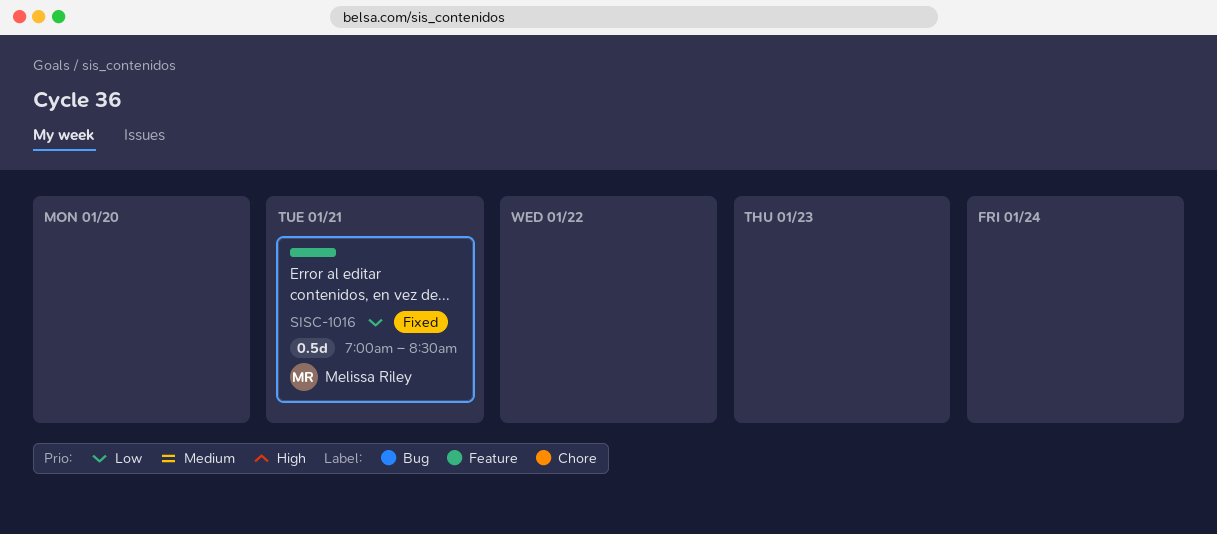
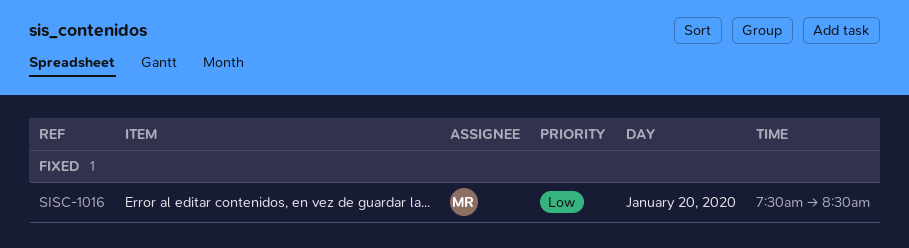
SISC-1016, day: Jan 21 -> Jan 20
SISC-1016, begins: 07:00 -> 07:30

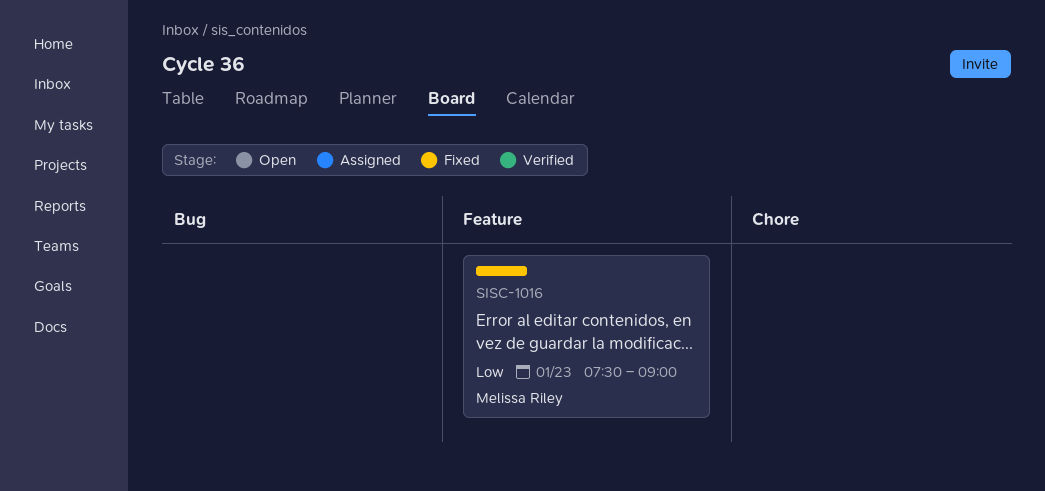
SISC-1016, day: Jan 20 -> Jan 23
SISC-1016, ends: 08:30 -> 09:00

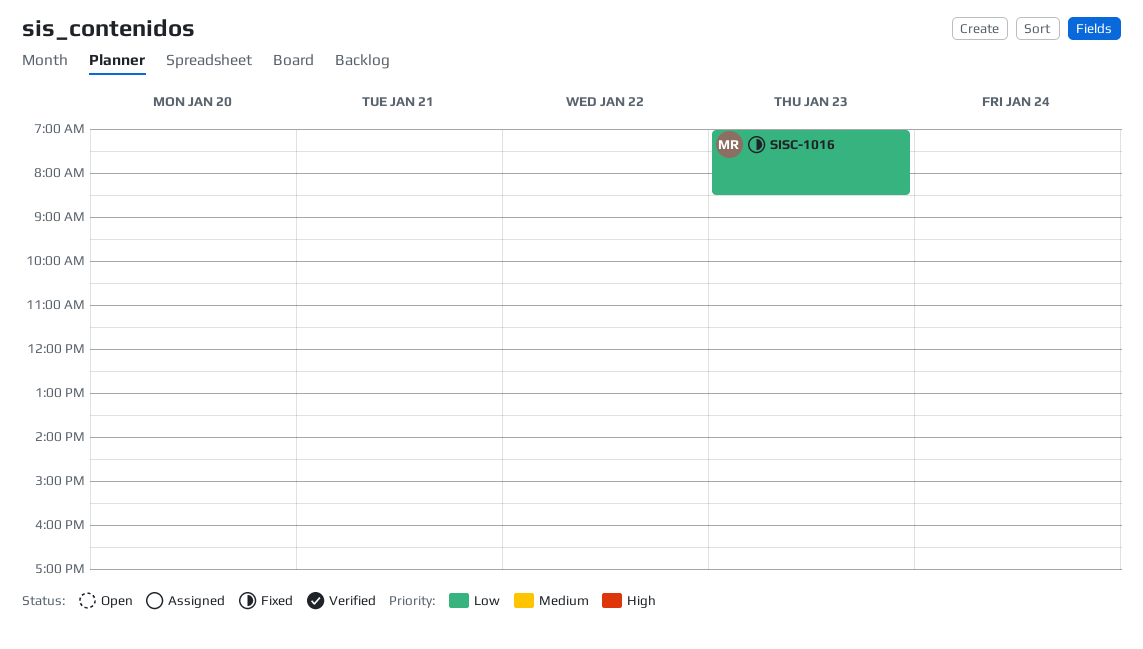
SISC-1016, begins: 07:30 -> 07:00
SISC-1016, ends: 09:00 -> 08:30

